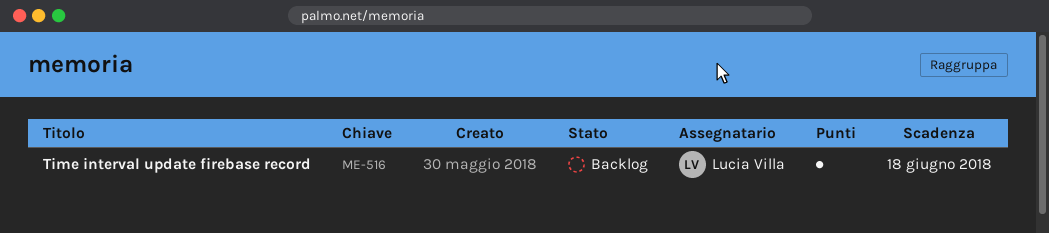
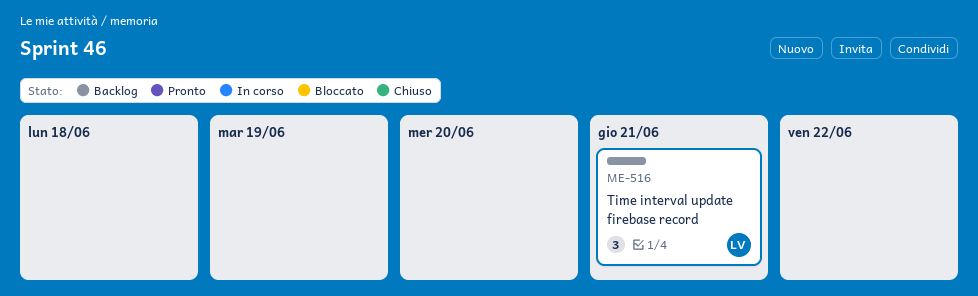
ME-516, estimate: 1 -> 3
ME-516, due: Jun 18 -> Jun 21

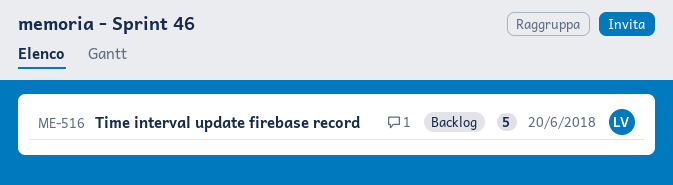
ME-516, estimate: 3 -> 5
ME-516, due: Jun 21 -> Jun 20

